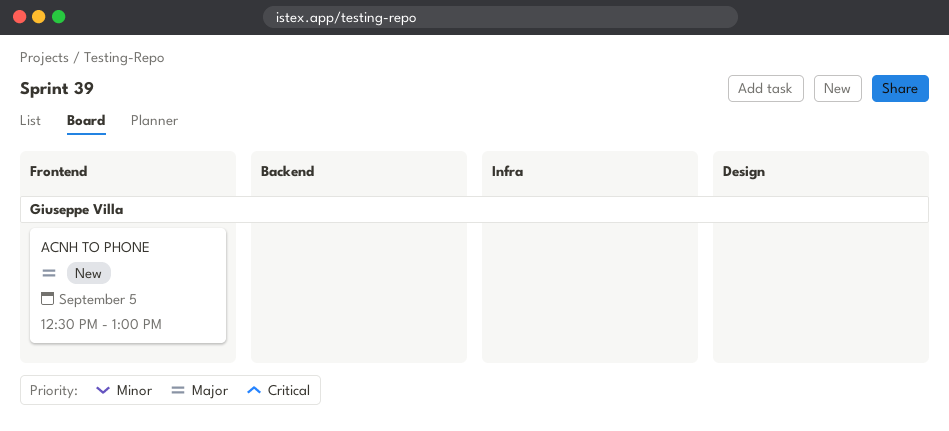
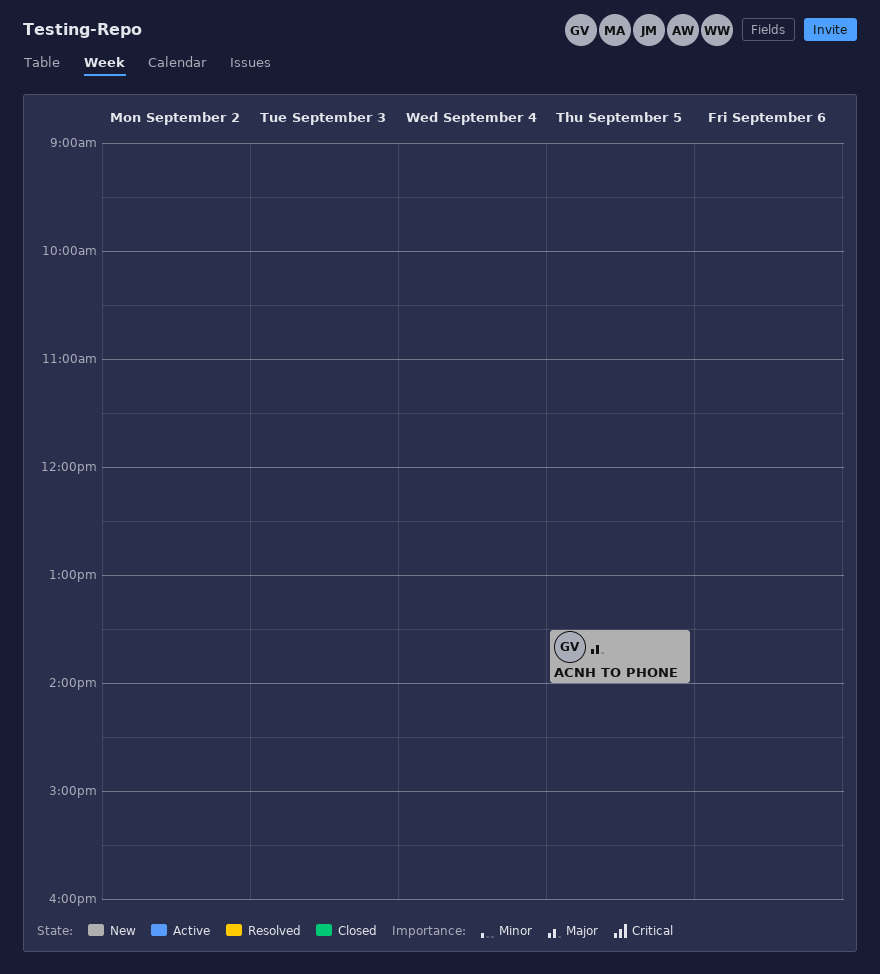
ACNH TO PHONE, begins: 12:30 -> 13:30
ACNH TO PHONE, ends: 13:00 -> 14:00

